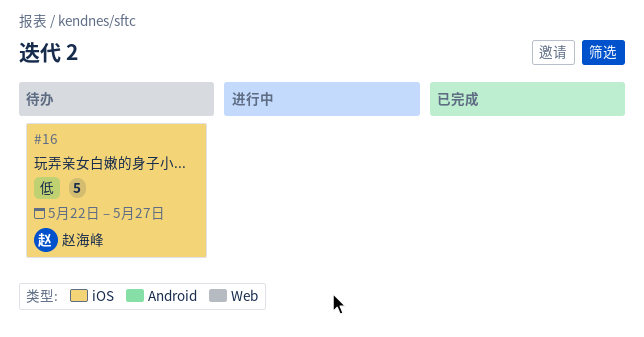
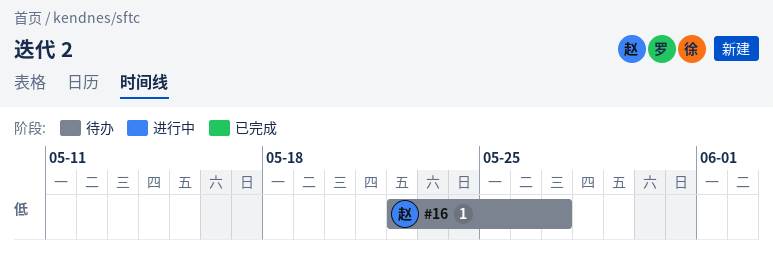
#16, estimate: 5 -> 1

